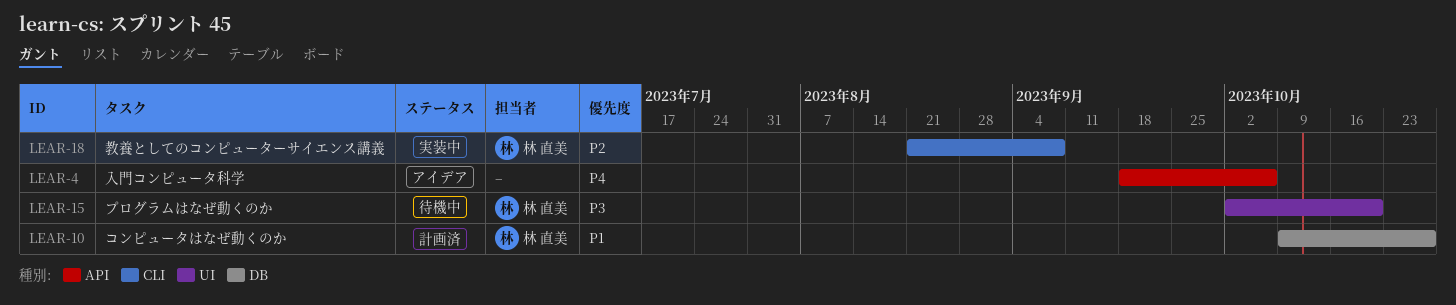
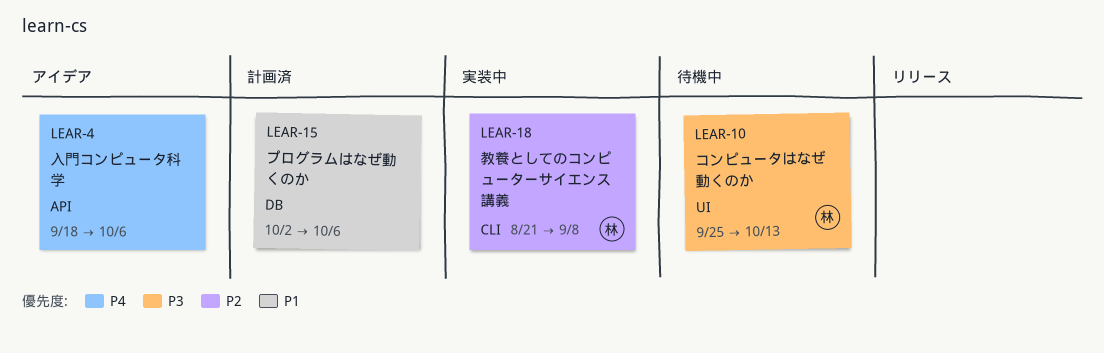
LEAR-10, status: 計画済 -> 待機中
LEAR-10, priority: P1 -> P3
LEAR-10, label: DB -> UI
LEAR-10, start: Oct 9 -> Sep 25
LEAR-10, due: Oct 27 -> Oct 13
LEAR-15, status: 待機中 -> 計画済
LEAR-15, owner: 林 直美 -> none
LEAR-15, priority: P3 -> P1
LEAR-15, label: UI -> DB
LEAR-15, due: Oct 20 -> Oct 6

